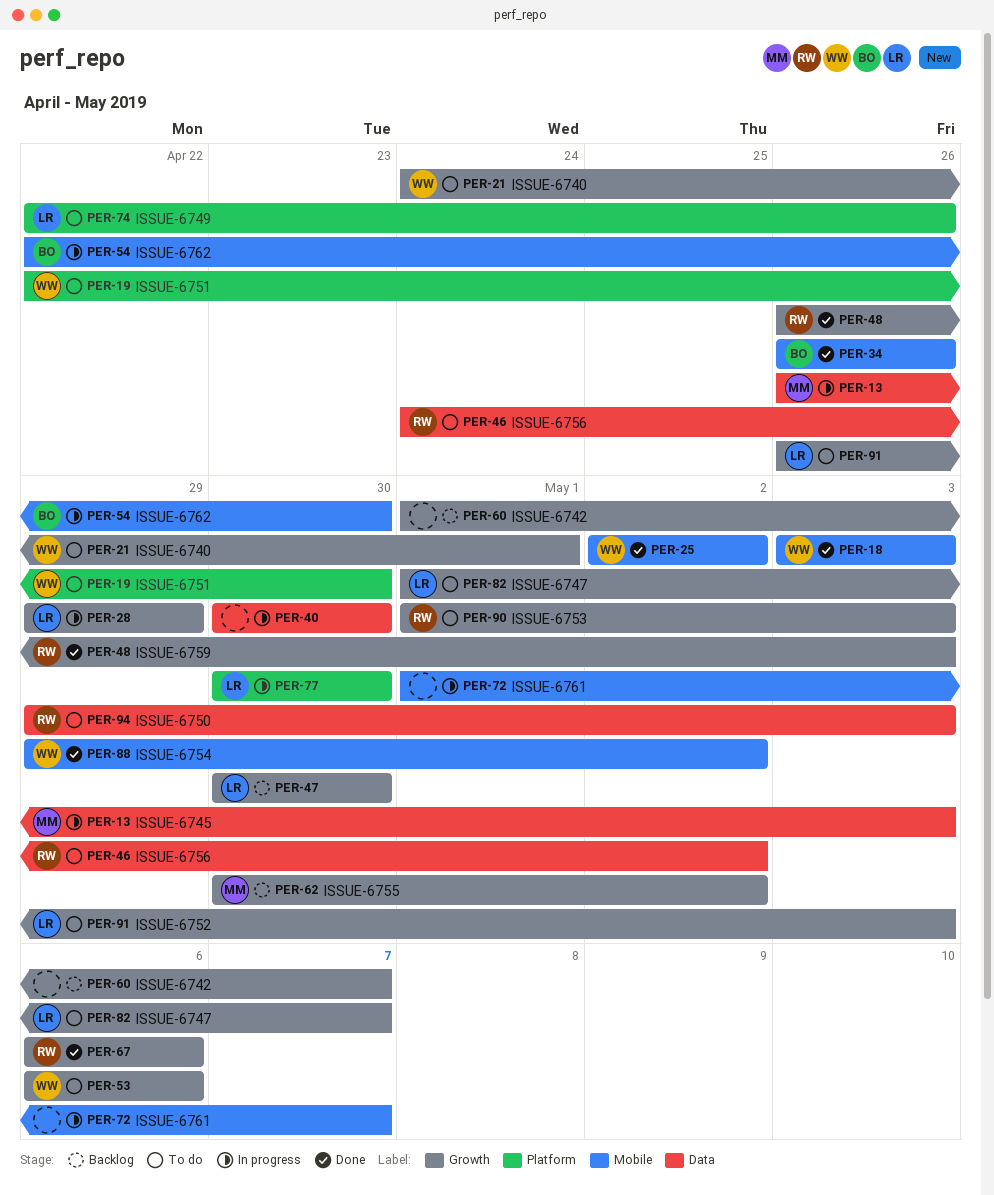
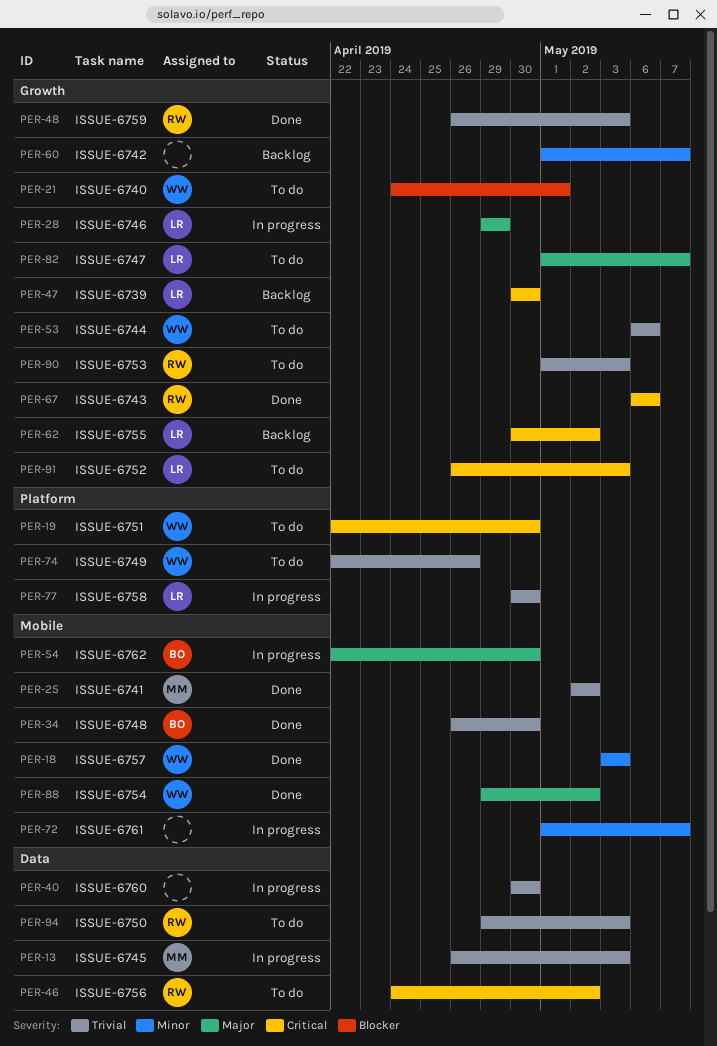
PER-25, owner: WW -> MM
PER-34, due: Apr 26 -> Apr 30
PER-62, owner: MM -> LR
PER-74, owner: LR -> WW

